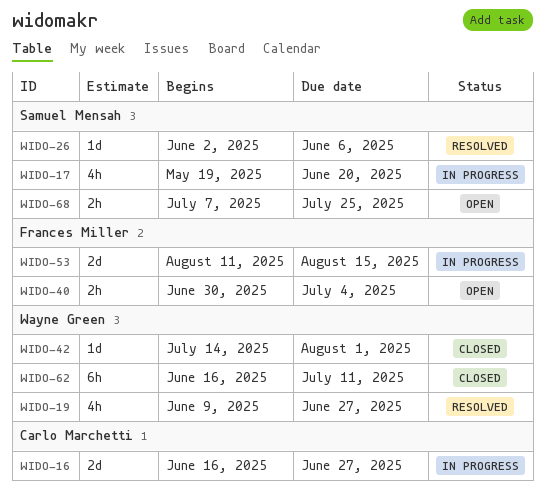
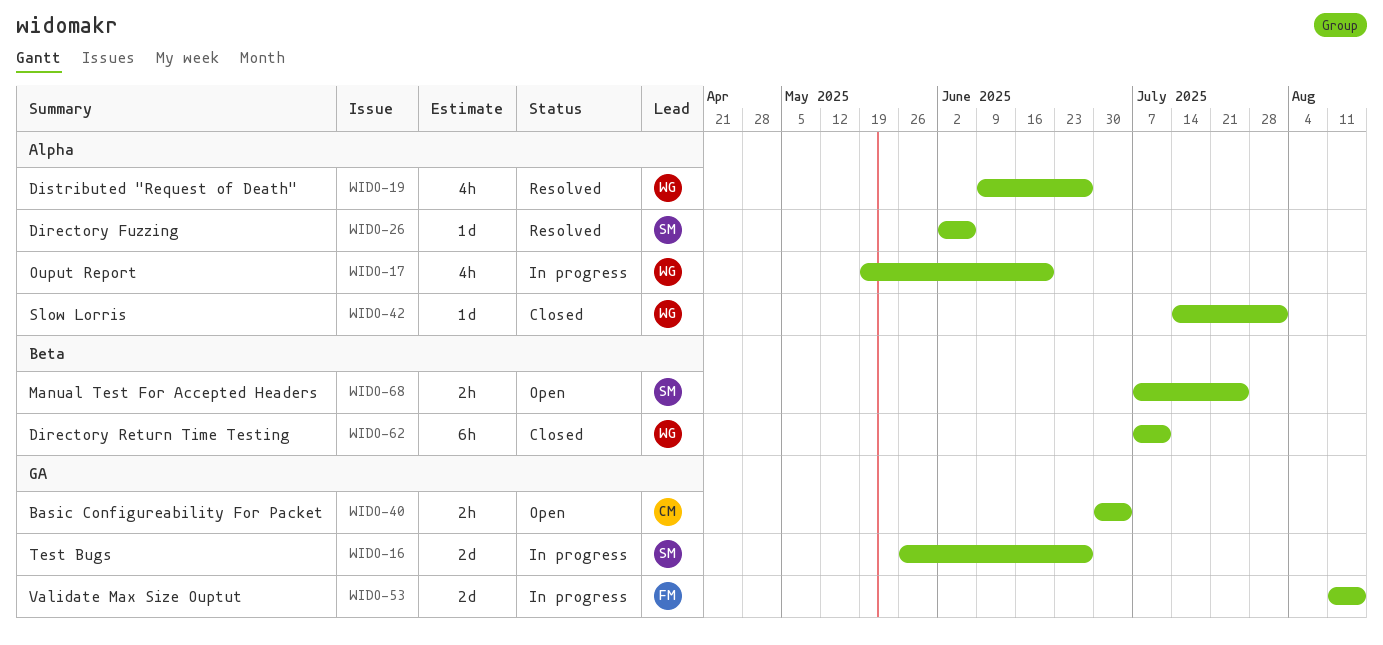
WIDO-16, owner: Carlo Marchetti -> Samuel Mensah
WIDO-16, start: Jun 16 -> May 26
WIDO-17, owner: Samuel Mensah -> Wayne Green
WIDO-40, owner: Frances Miller -> Carlo Marchetti
WIDO-62, start: Jun 16 -> Jul 7

